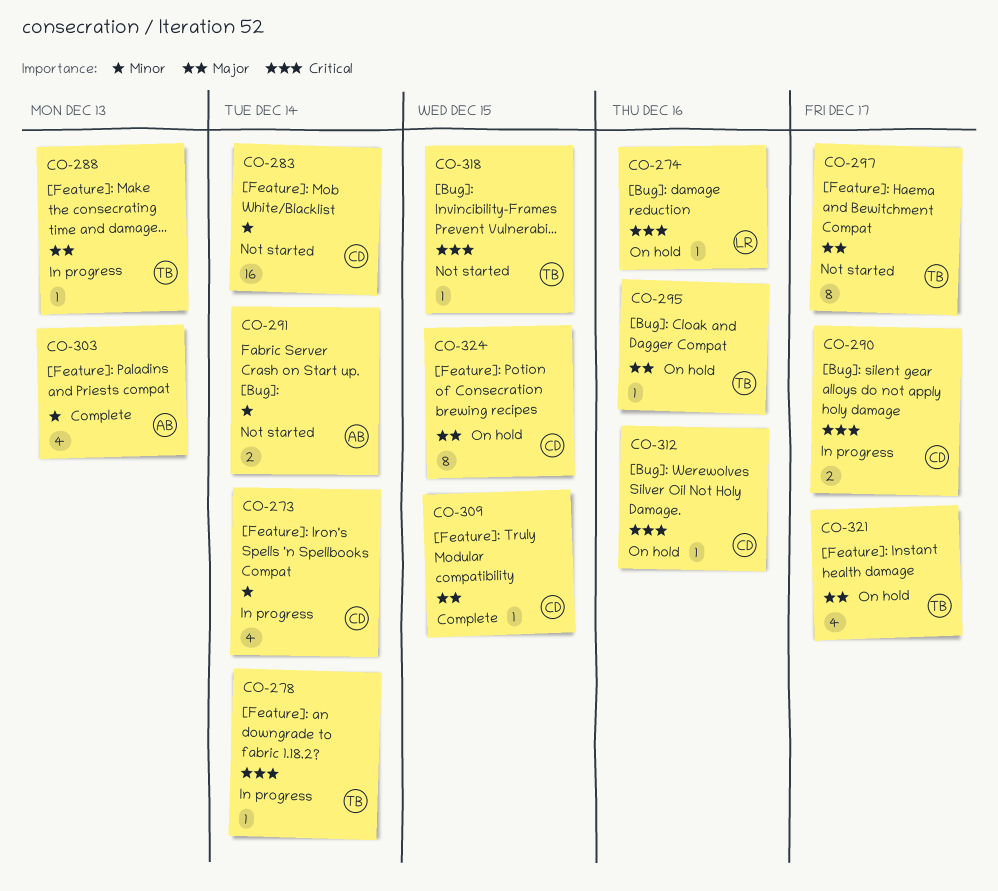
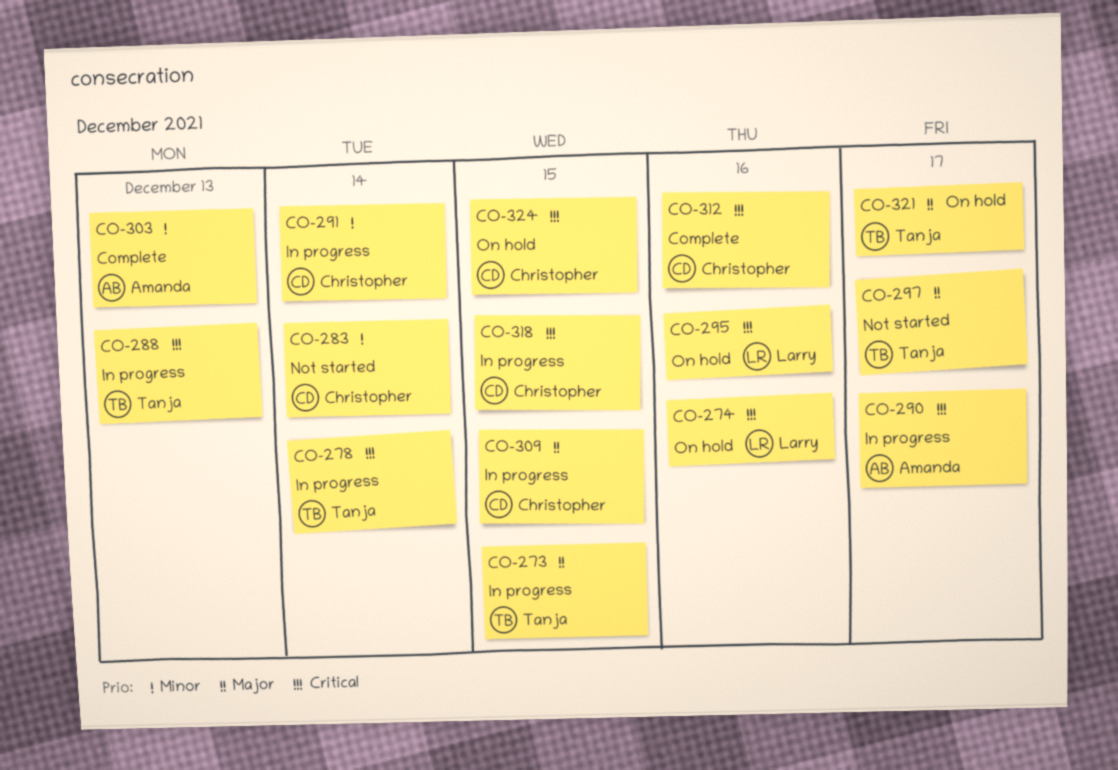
CO-273, owner: Christopher -> Tanja
CO-273, priority: Minor -> Major
CO-273, due: Dec 14 -> Dec 15
CO-288, priority: Major -> Critical
CO-290, owner: Christopher -> Amanda
CO-291, status: Not started -> In progress
CO-291, owner: Amanda -> Christopher
CO-295, owner: Tanja -> Larry
CO-295, priority: Major -> Critical
CO-309, status: Complete -> In progress
CO-312, status: On hold -> Complete
CO-318, status: Not started -> In progress
CO-318, owner: Tanja -> Christopher
CO-324, priority: Major -> Critical

